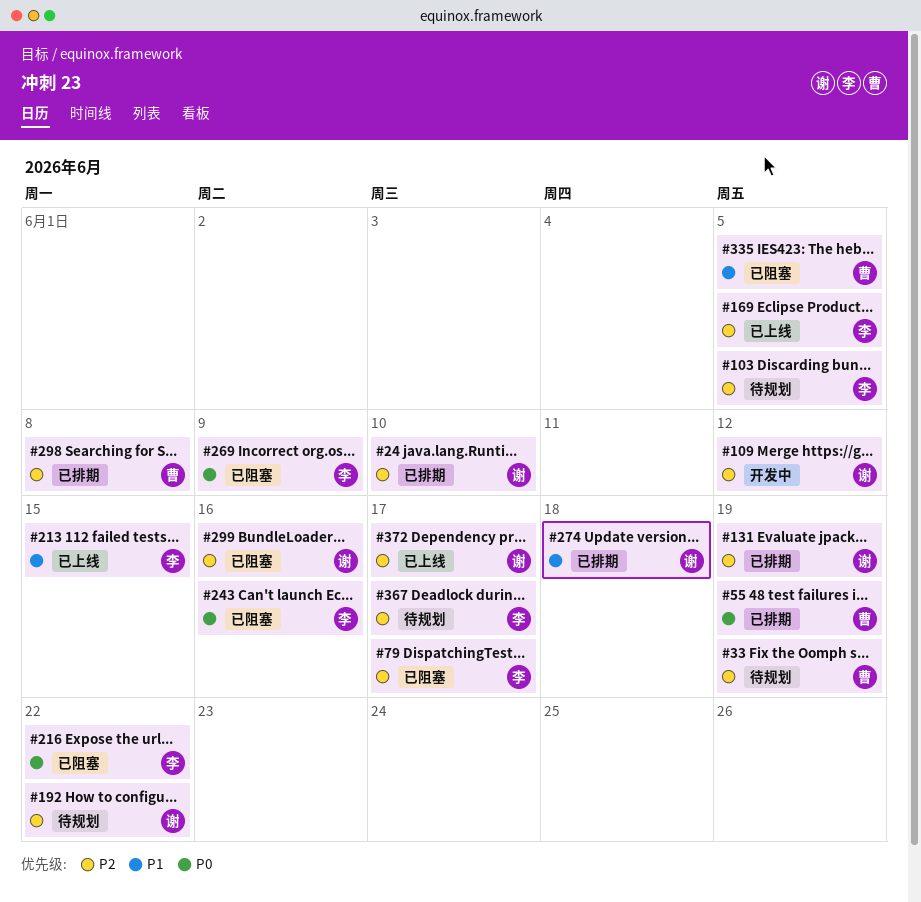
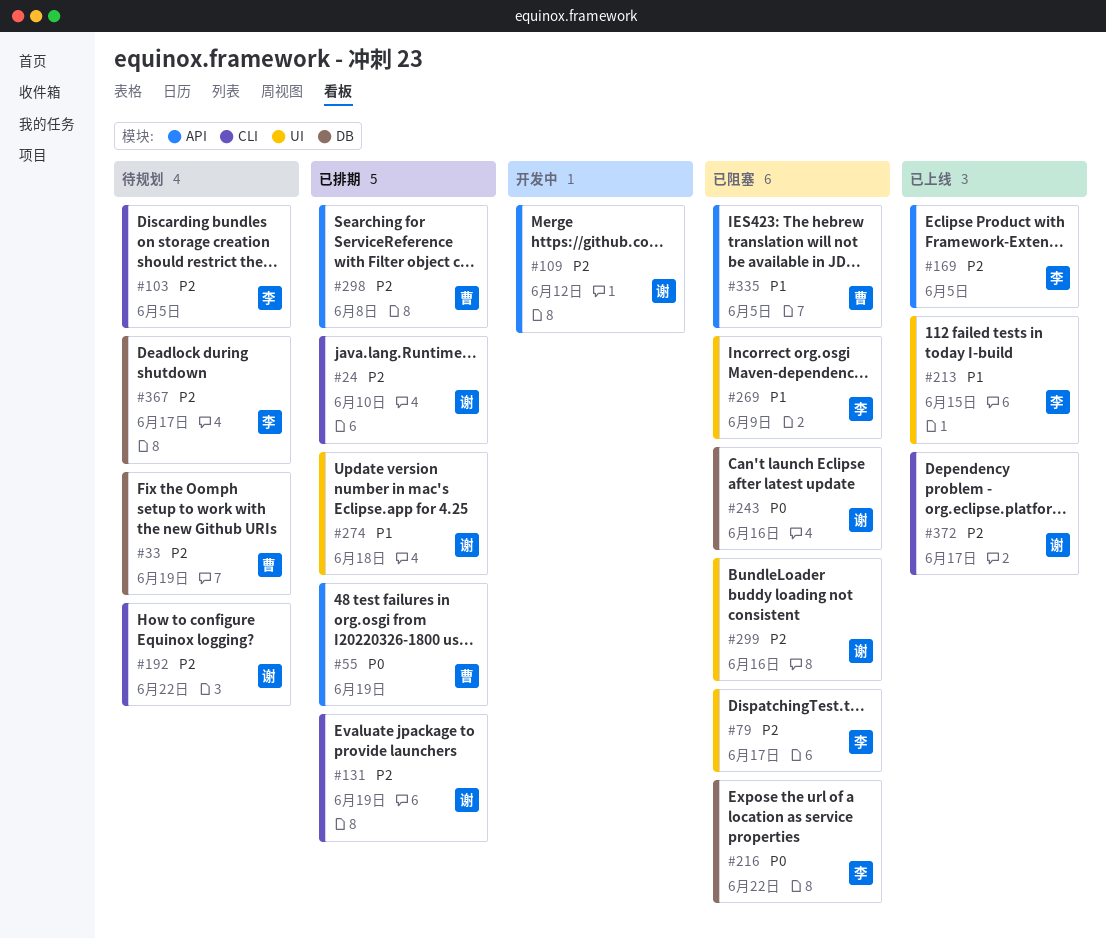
#243, owner: 李 -> 谢
#269, priority: P0 -> P1

